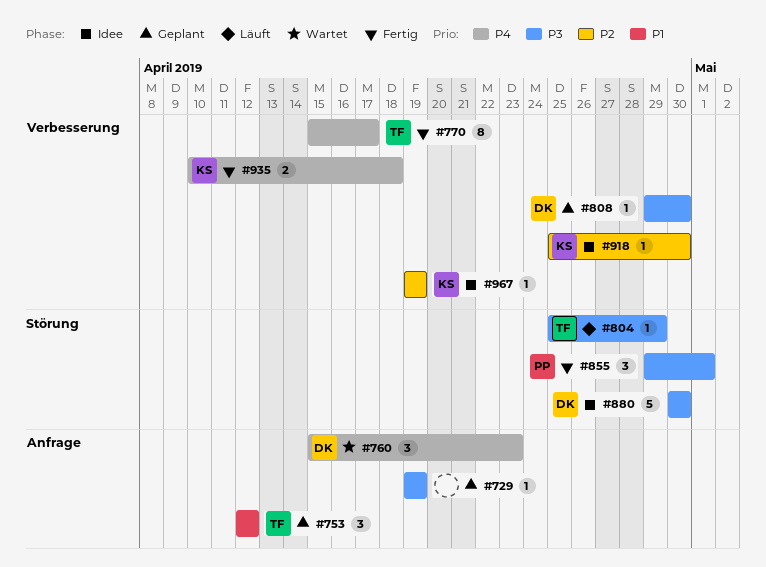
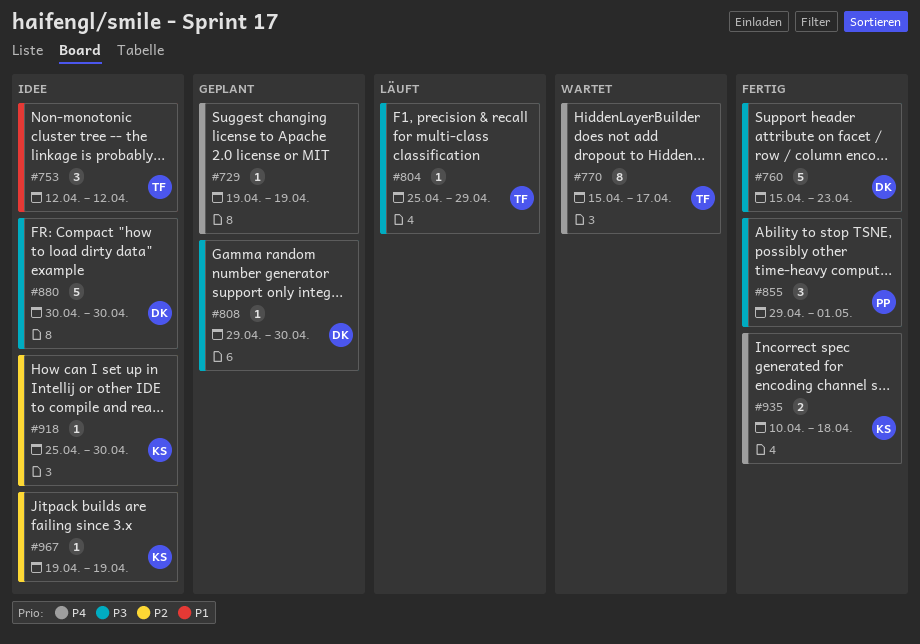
#729, priority: P3 -> P4
#753, status: Geplant -> Idee
#760, status: Wartet -> Fertig
#760, priority: P4 -> P3
#760, estimate: 3 -> 5
#770, status: Fertig -> Wartet

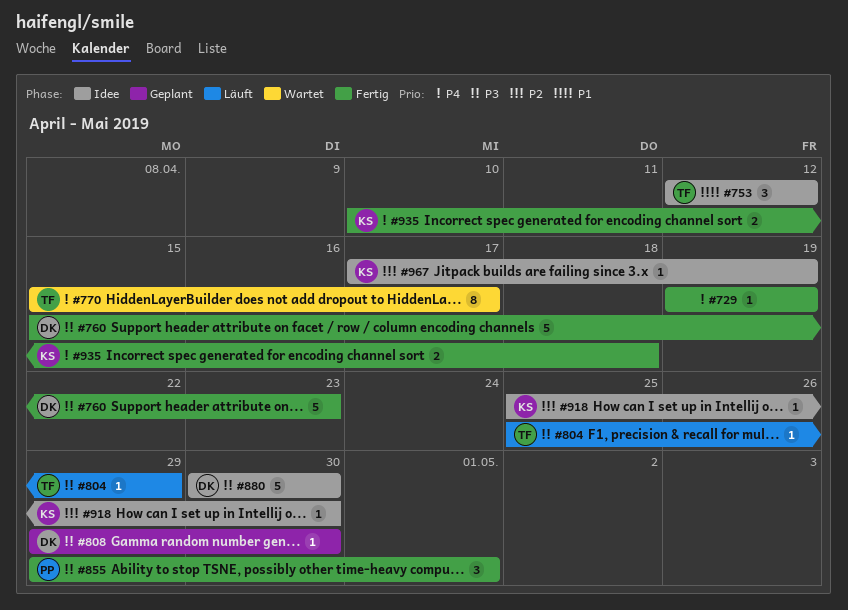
#729, status: Geplant -> Fertig
#967, start: Apr 19 -> Apr 17

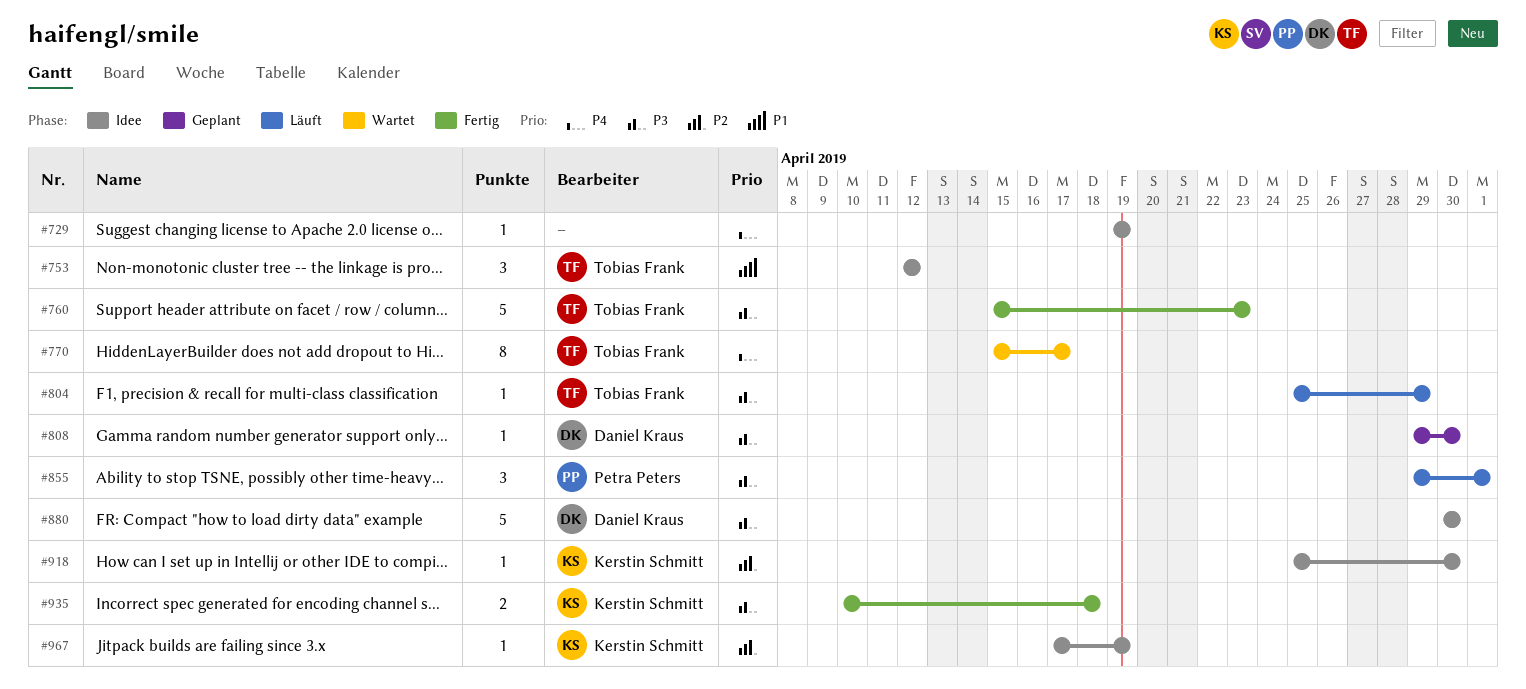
#729, status: Fertig -> Idee
#760, owner: Daniel Kraus -> Tobias Frank
#855, status: Fertig -> Läuft
#935, priority: P4 -> P3

